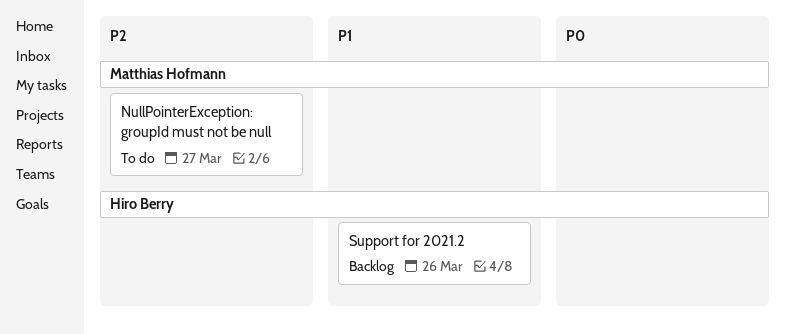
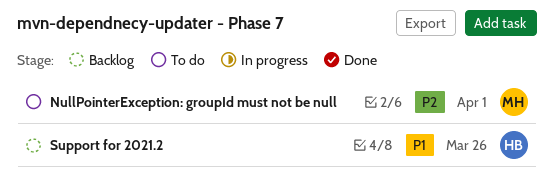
NullPointerException: groupId must not be null, due: Mar 27 -> Apr 1

